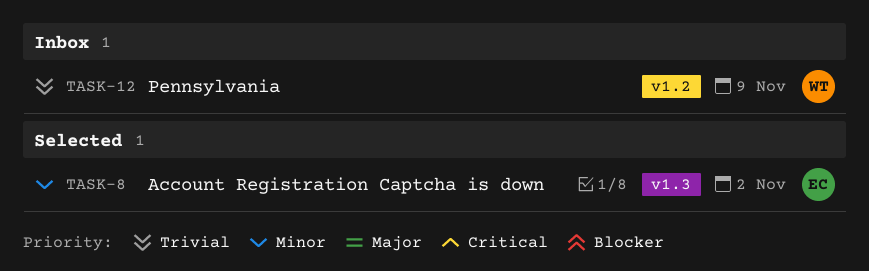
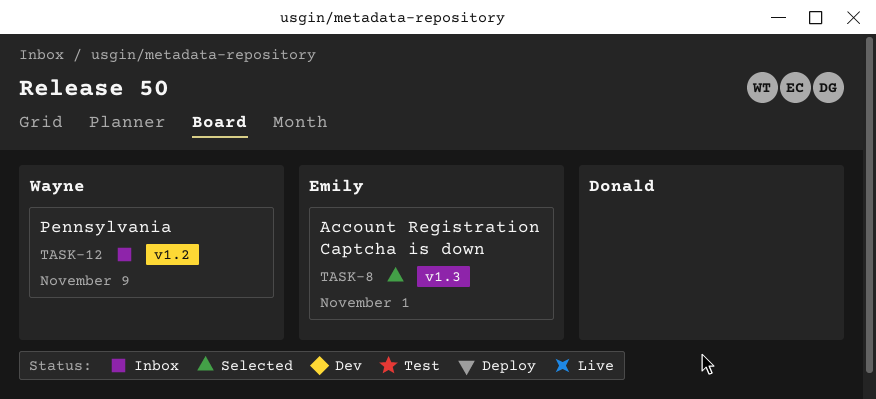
TASK-8, due: Nov 2 -> Nov 1

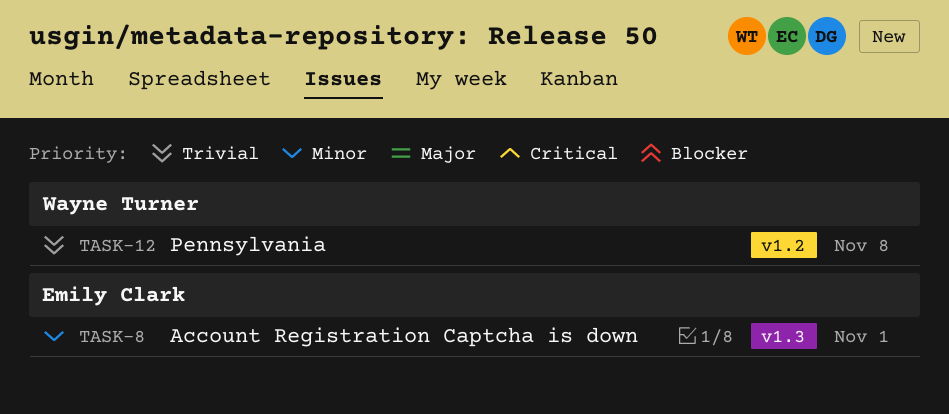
TASK-12, due: Nov 9 -> Nov 8

